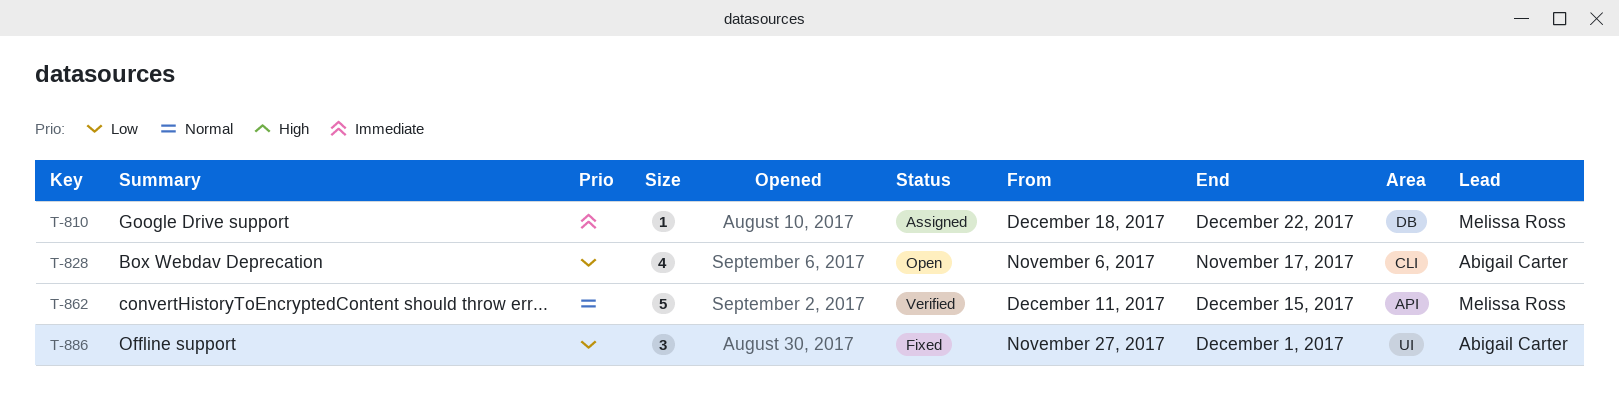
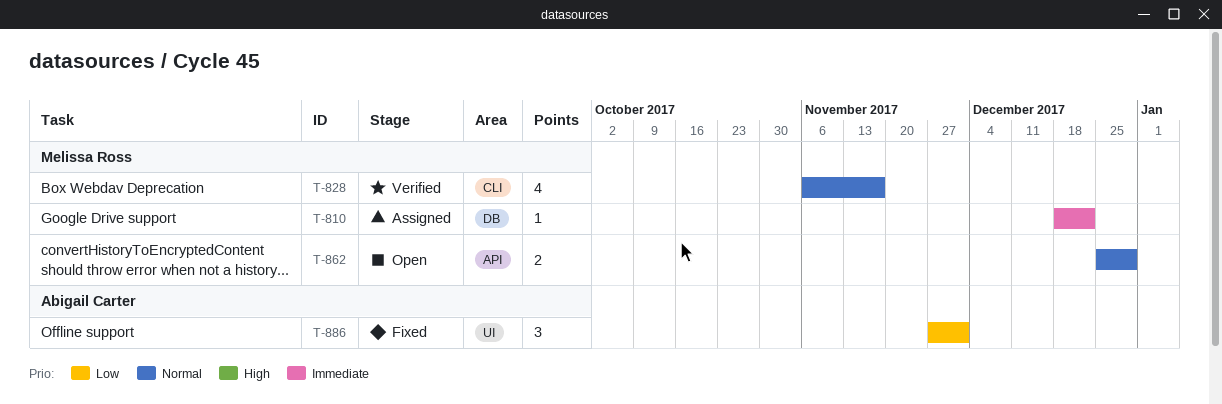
T-828, status: Open -> Verified
T-828, owner: Abigail Carter -> Melissa Ross
T-828, priority: Low -> Normal
T-862, status: Verified -> Open
T-862, estimate: 5 -> 2
T-862, start: Dec 11 -> Dec 25
T-862, due: Dec 15 -> Dec 29

